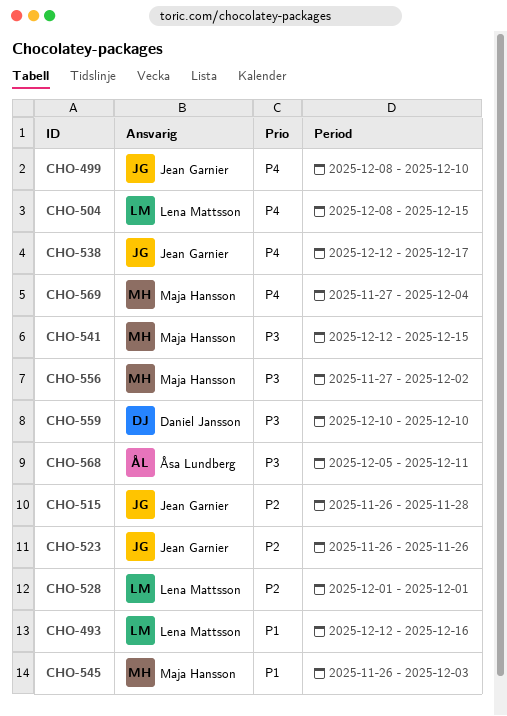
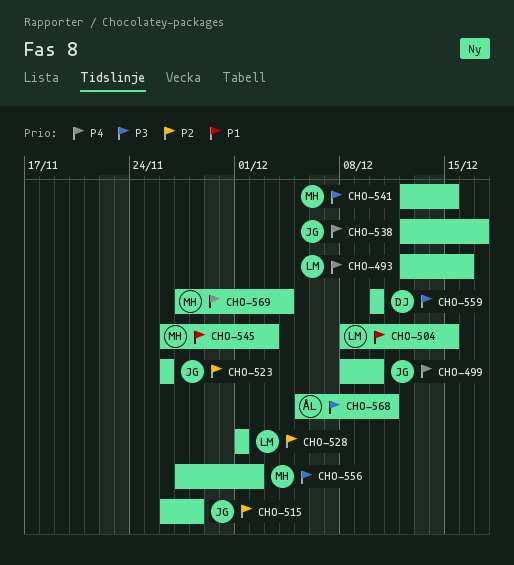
CHO-493, priority: P1 -> P4
CHO-504, priority: P4 -> P1

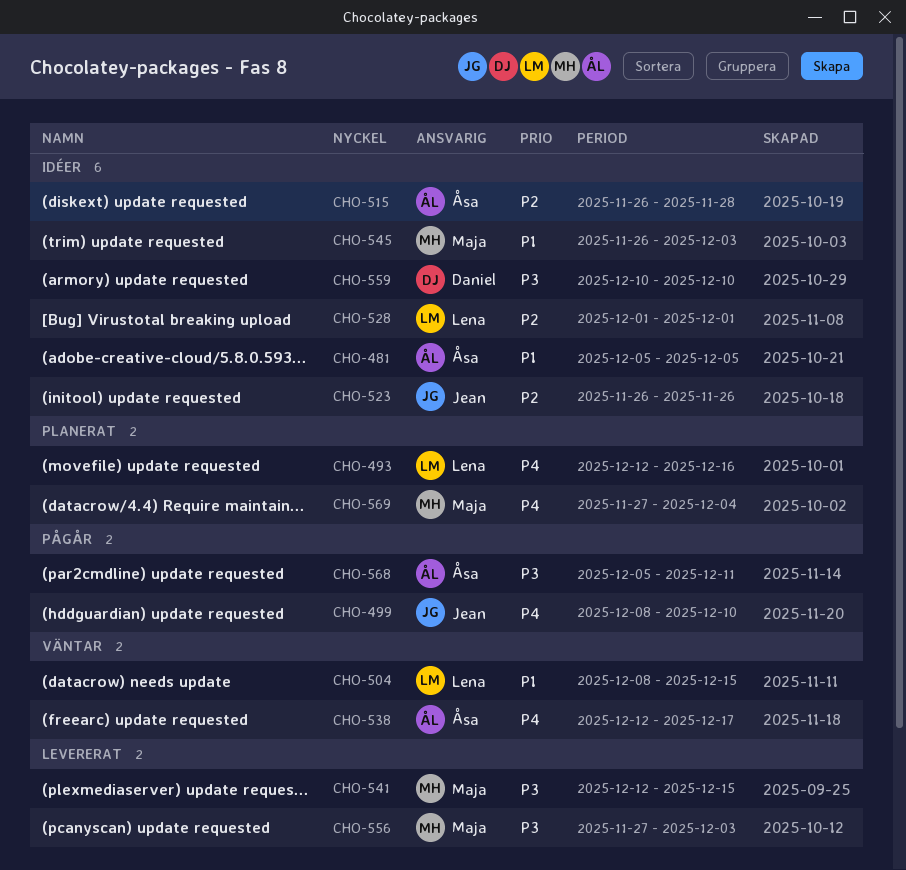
CHO-481: none -> present
CHO-515, owner: Jean -> Åsa
CHO-538, owner: Jean -> Åsa
CHO-556, due: Dec 2 -> Dec 3

